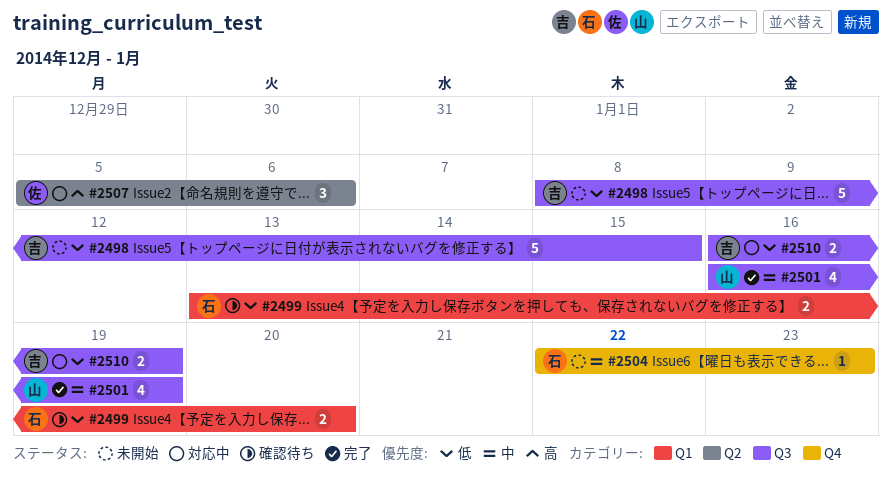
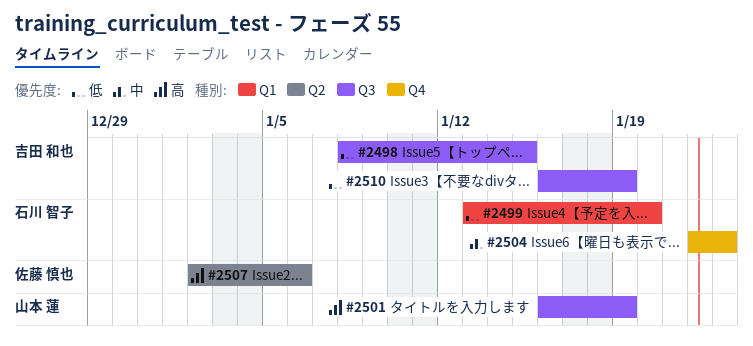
#2501, priority: 中 -> 高
#2507, start: Jan 5 -> Jan 2

